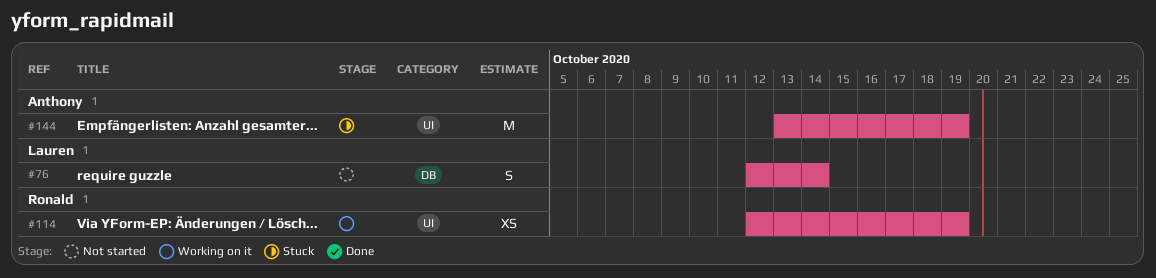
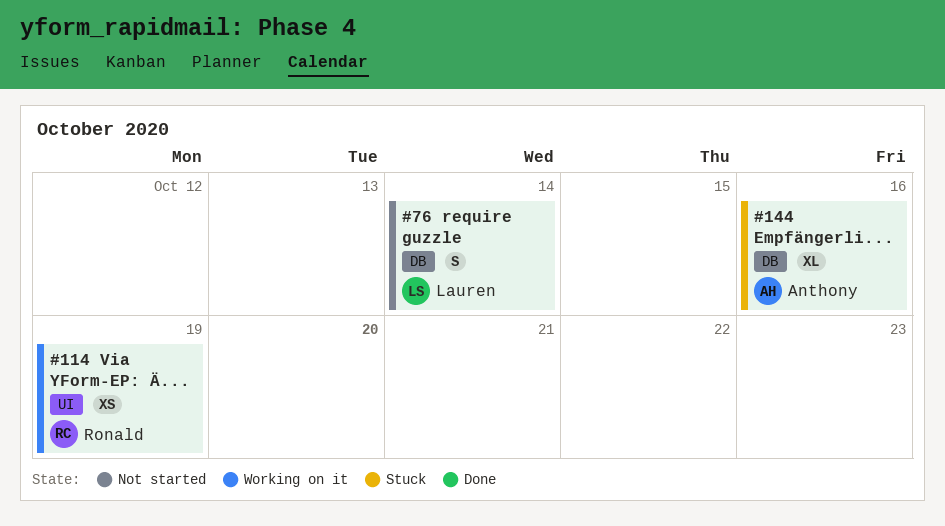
#144, label: UI -> DB
#144, estimate: M -> XL
#144, due: Oct 19 -> Oct 16

